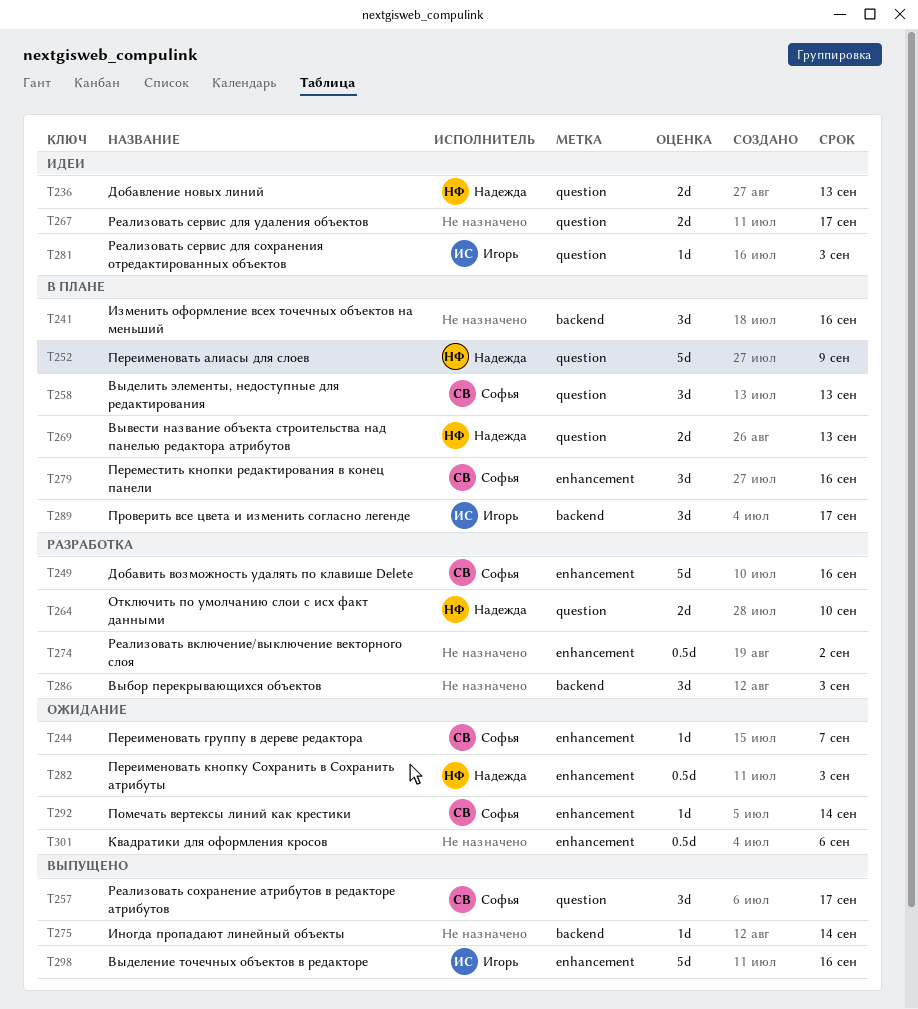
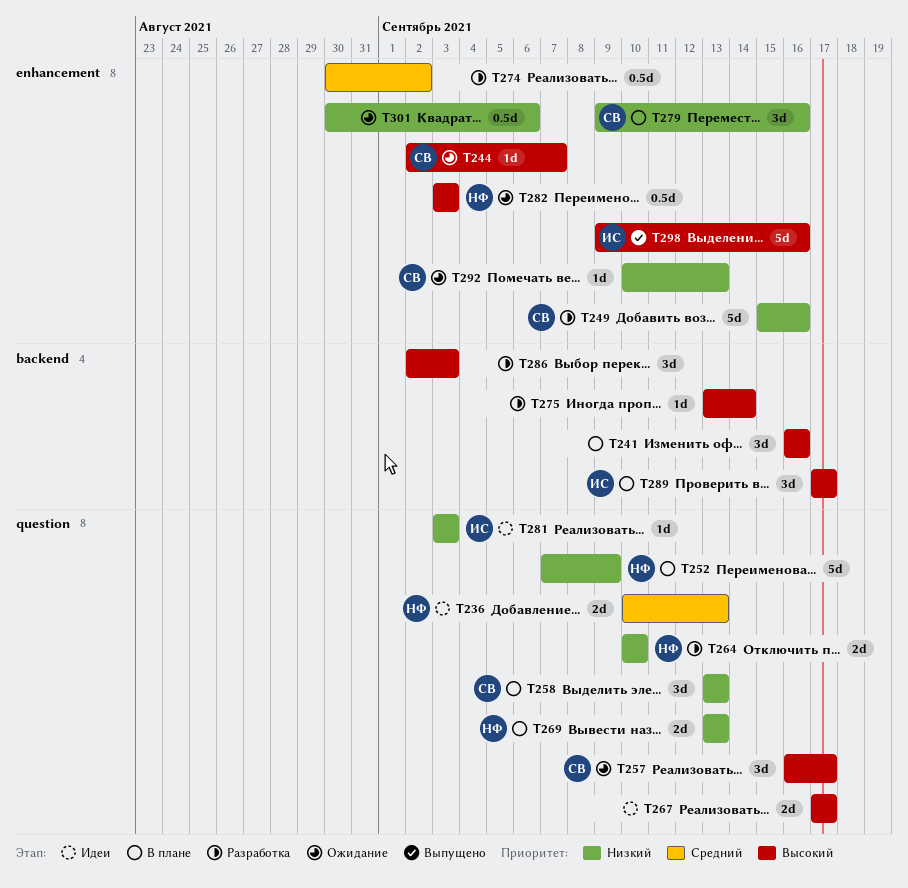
T257, status: Выпущено -> Ожидание
T275, status: Выпущено -> Разработка
T292, due: Sep 14 -> Sep 13

